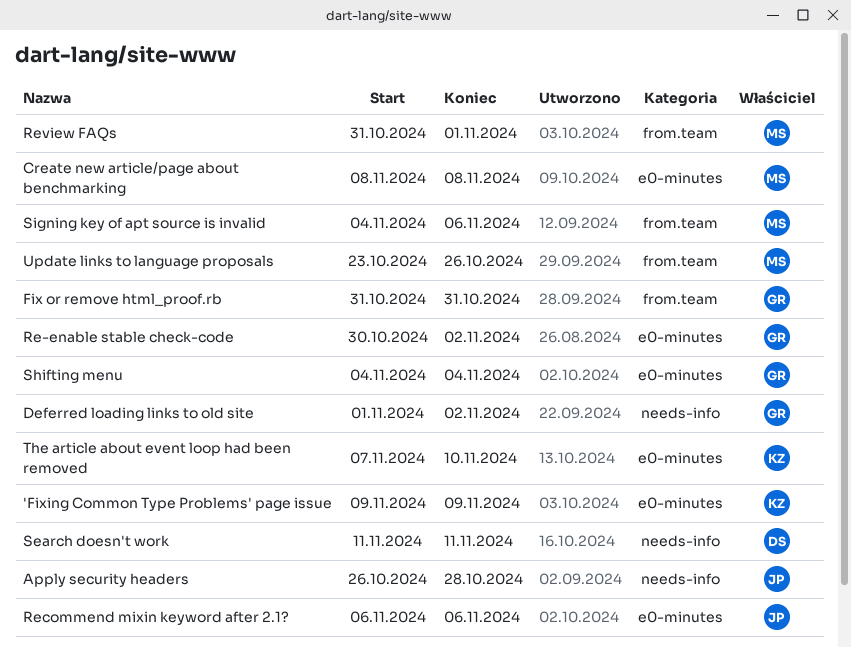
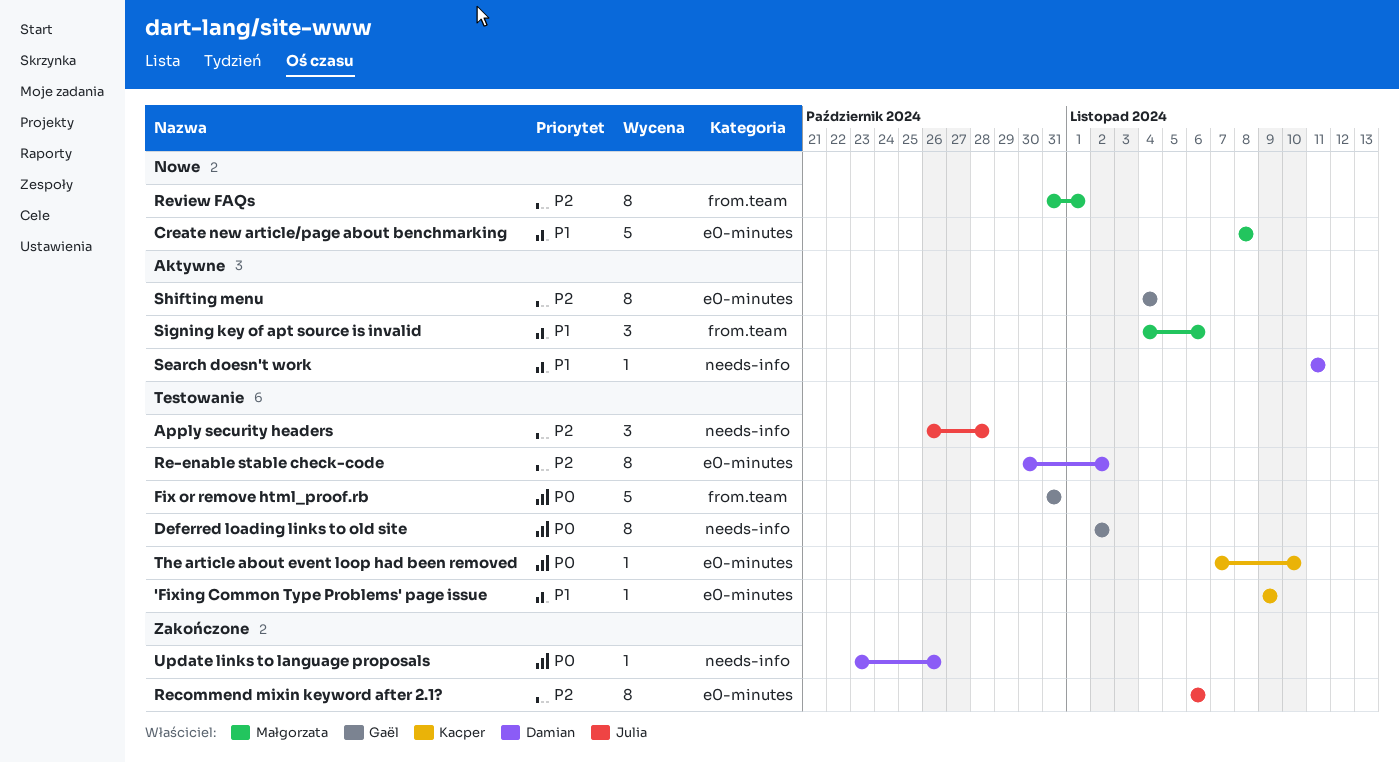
Deferred loading links to old site, start: Nov 1 -> Nov 2
Re-enable stable check-code, owner: Gaël -> Damian
Update links to language proposals, owner: Małgorzata -> Damian
Update links to language proposals, label: from.team -> needs-info

